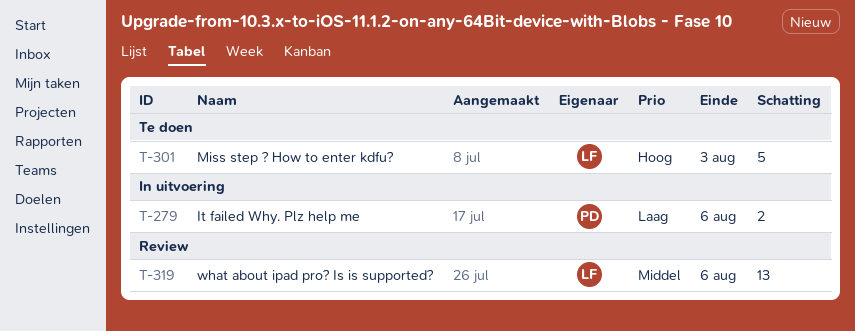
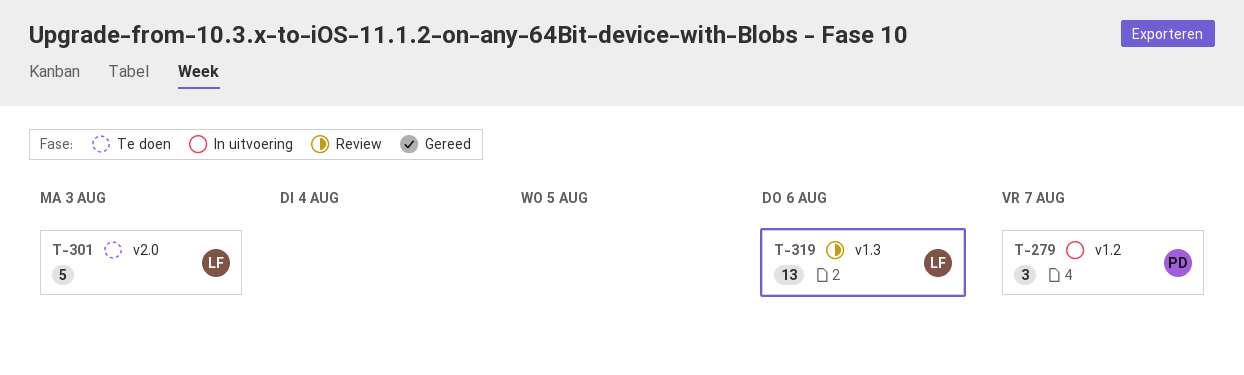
T-279, estimate: 2 -> 3
T-279, due: Aug 6 -> Aug 7

